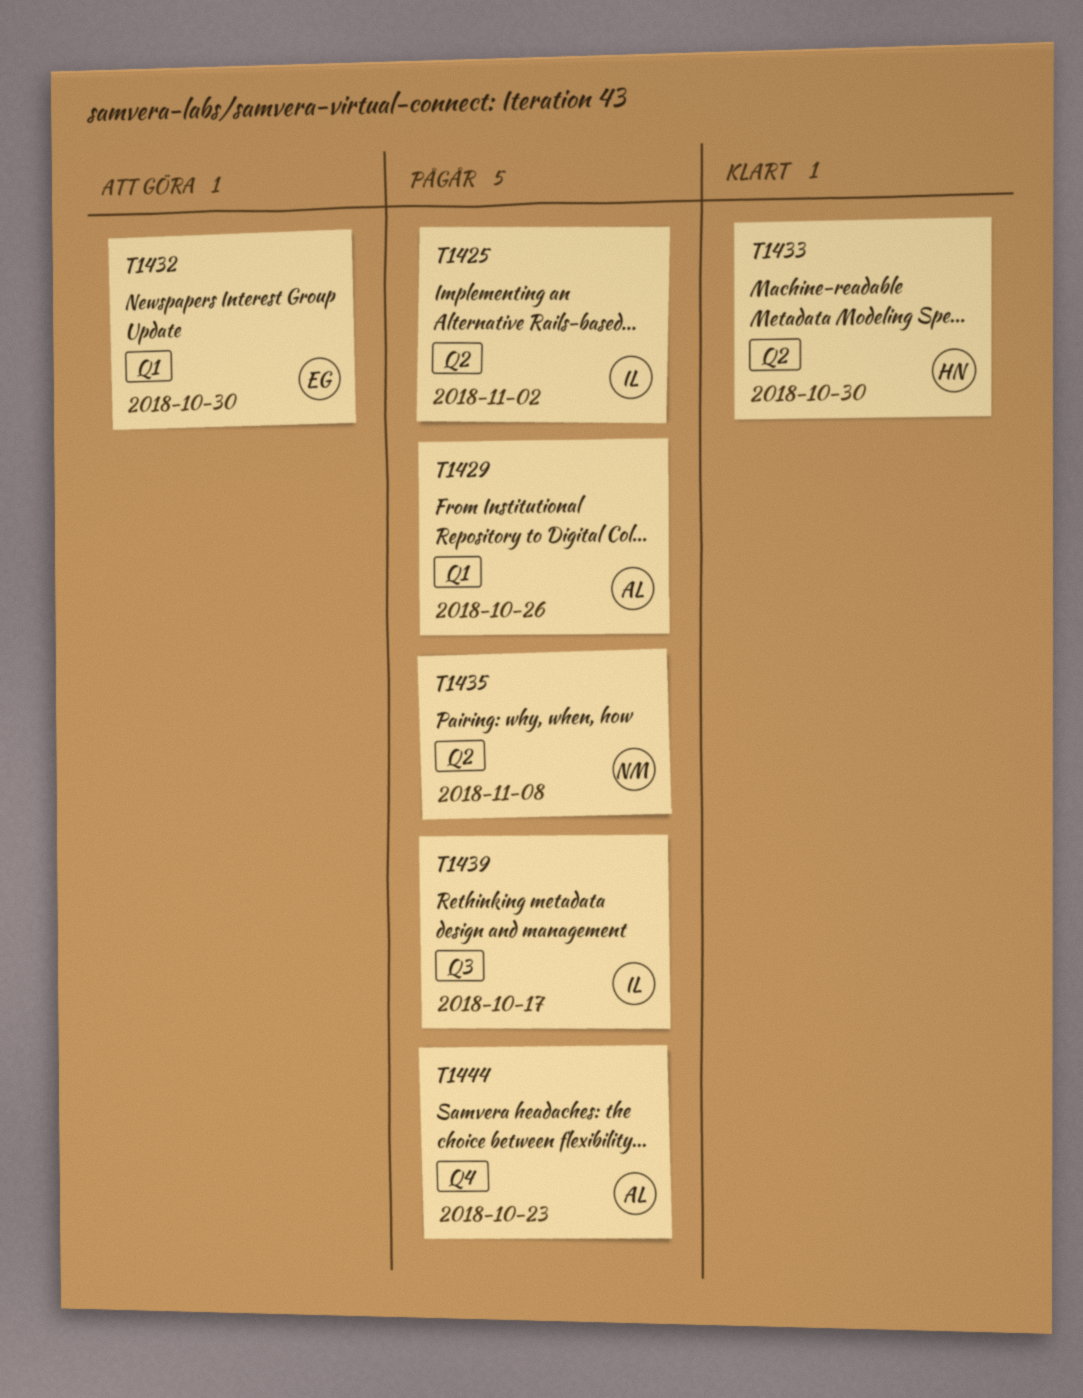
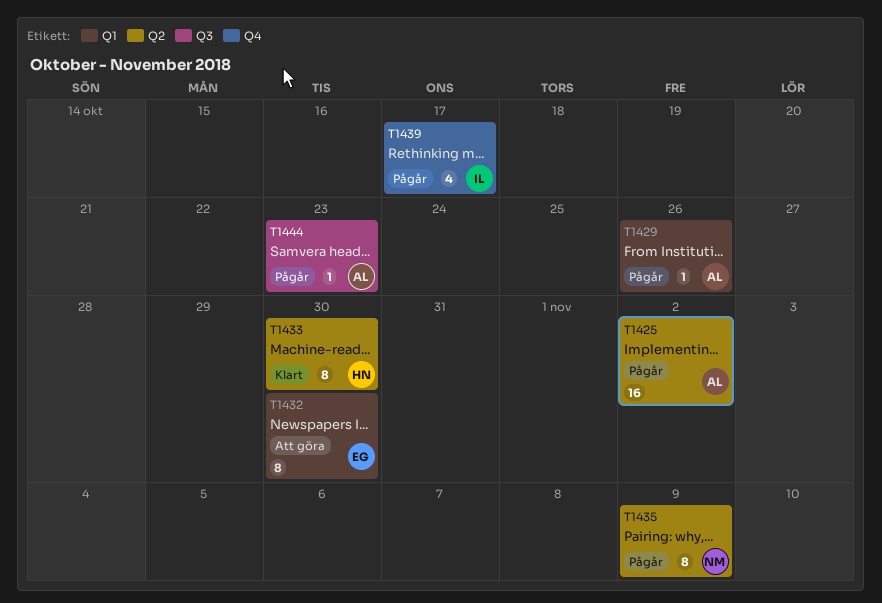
T1425, owner: IL -> AL
T1435, due: Nov 8 -> Nov 9
T1439, label: Q3 -> Q4
T1444, label: Q4 -> Q3

